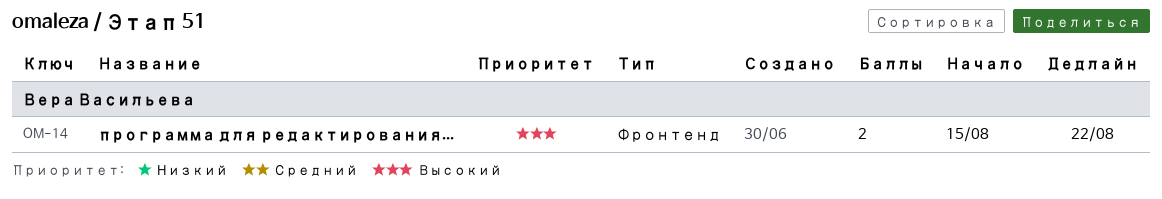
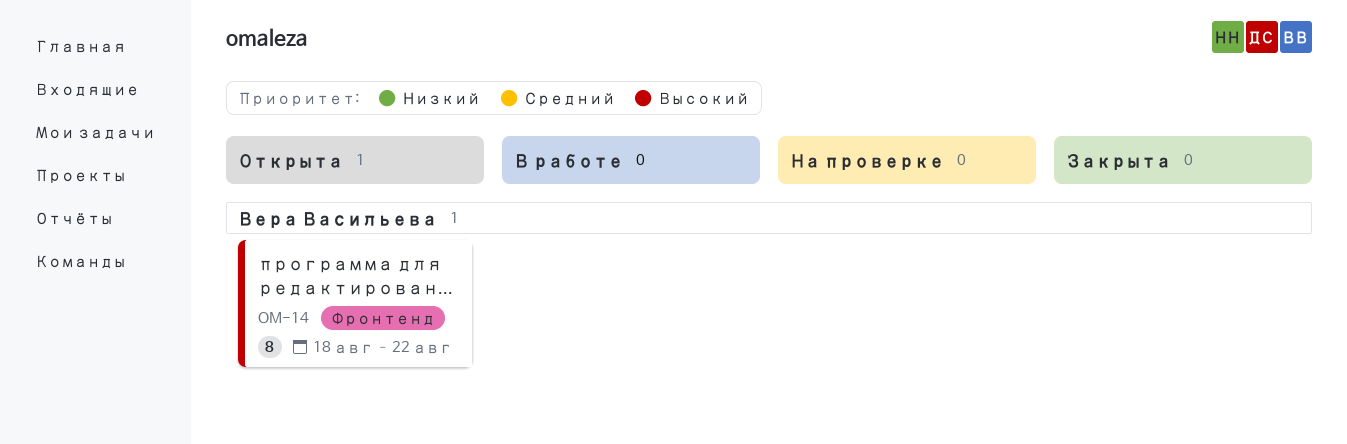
OM-14, estimate: 2 -> 8
OM-14, start: Aug 15 -> Aug 18

